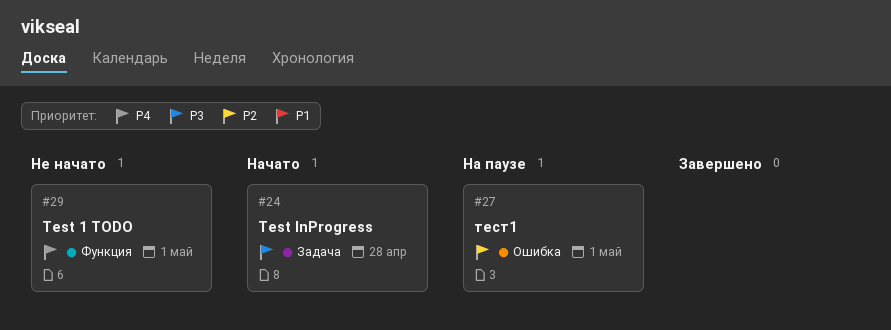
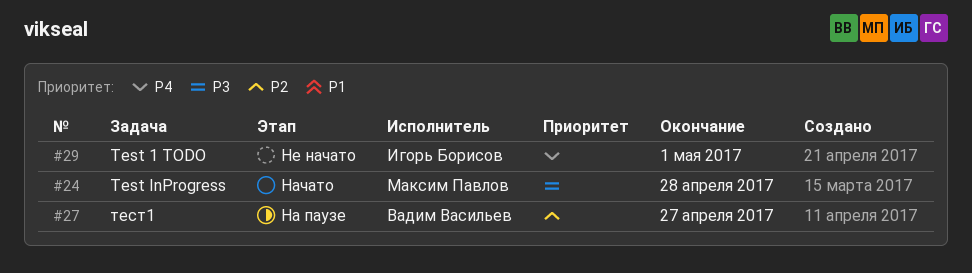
#27, due: May 1 -> Apr 27

